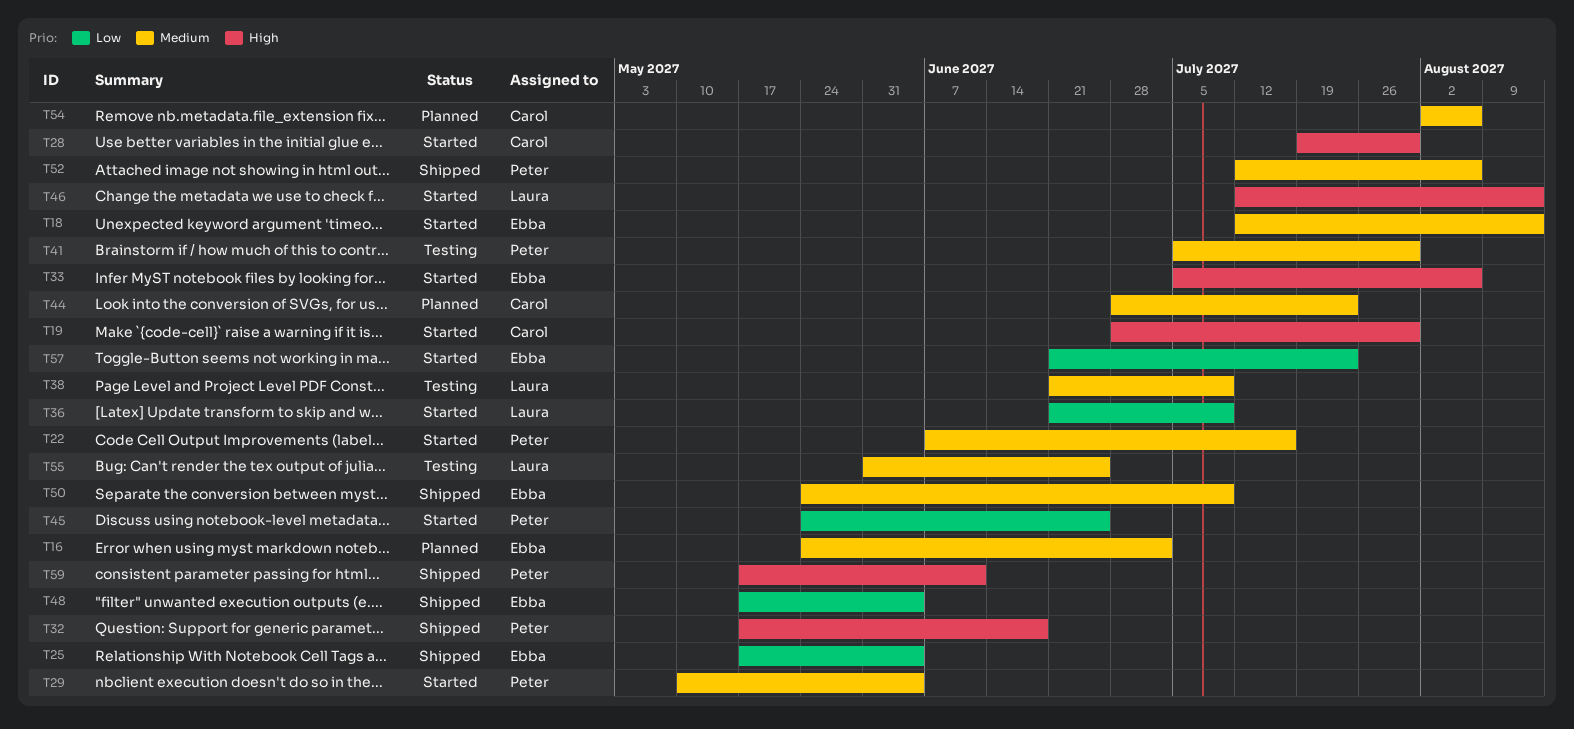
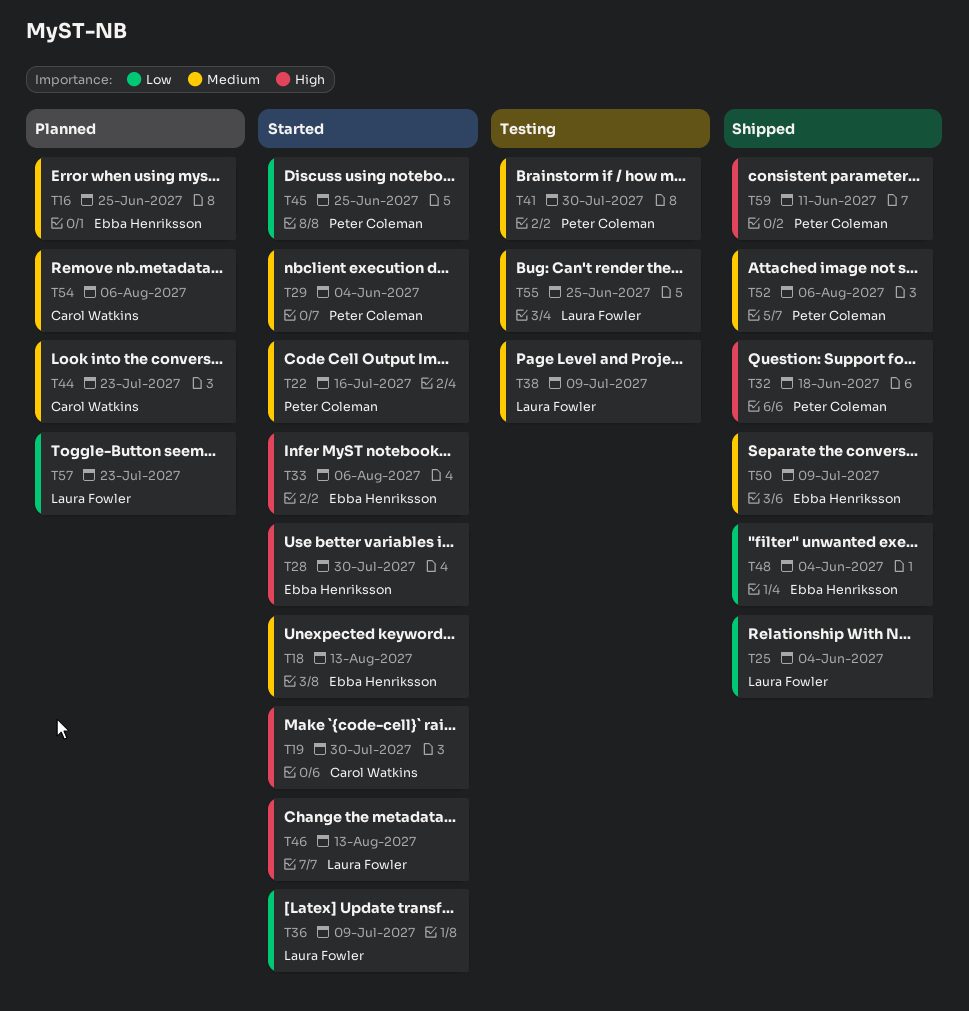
T16, due: Jul 2 -> Jun 25
T25, owner: Ebba Henriksson -> Laura Fowler
T28, owner: Carol Watkins -> Ebba Henriksson
T57, status: Started -> Planned
T57, owner: Ebba Henriksson -> Laura Fowler

